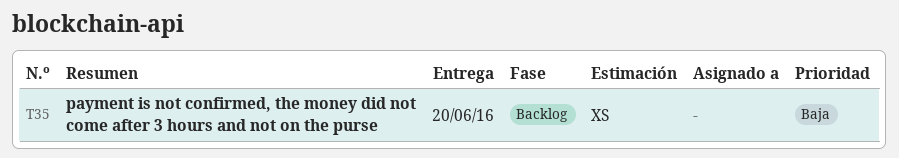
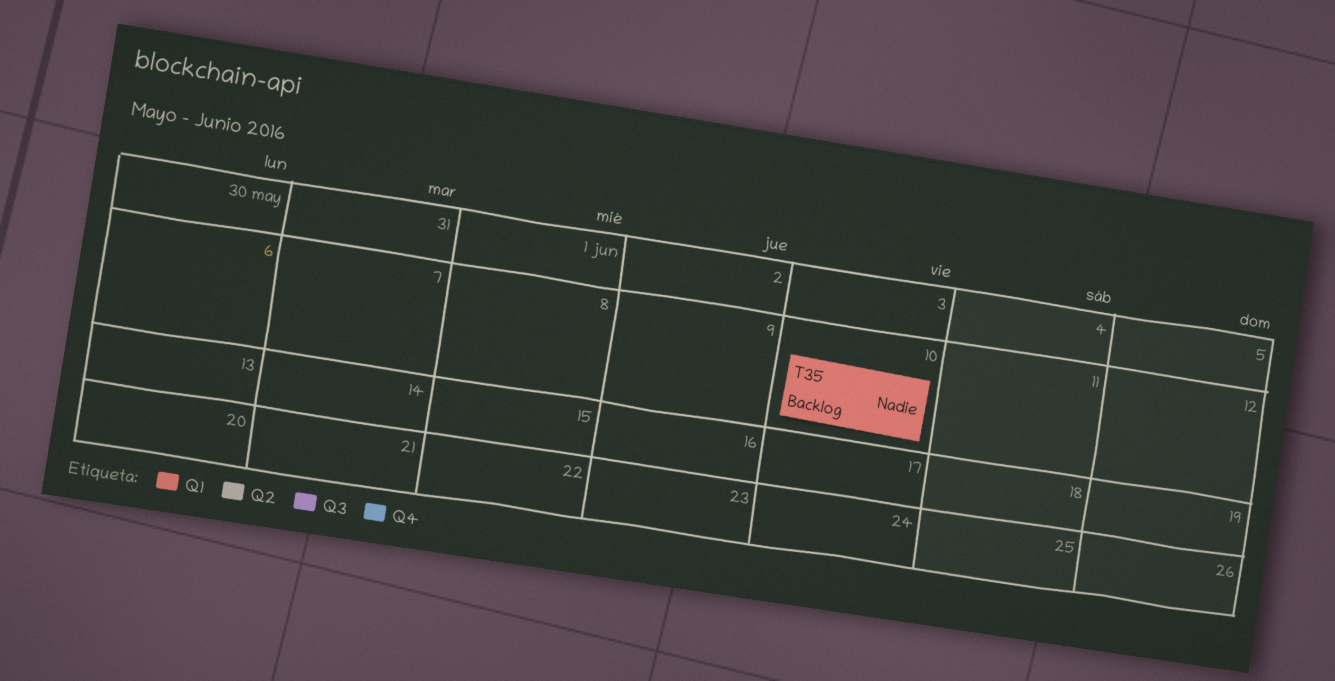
T35, due: Jun 20 -> Jun 10

